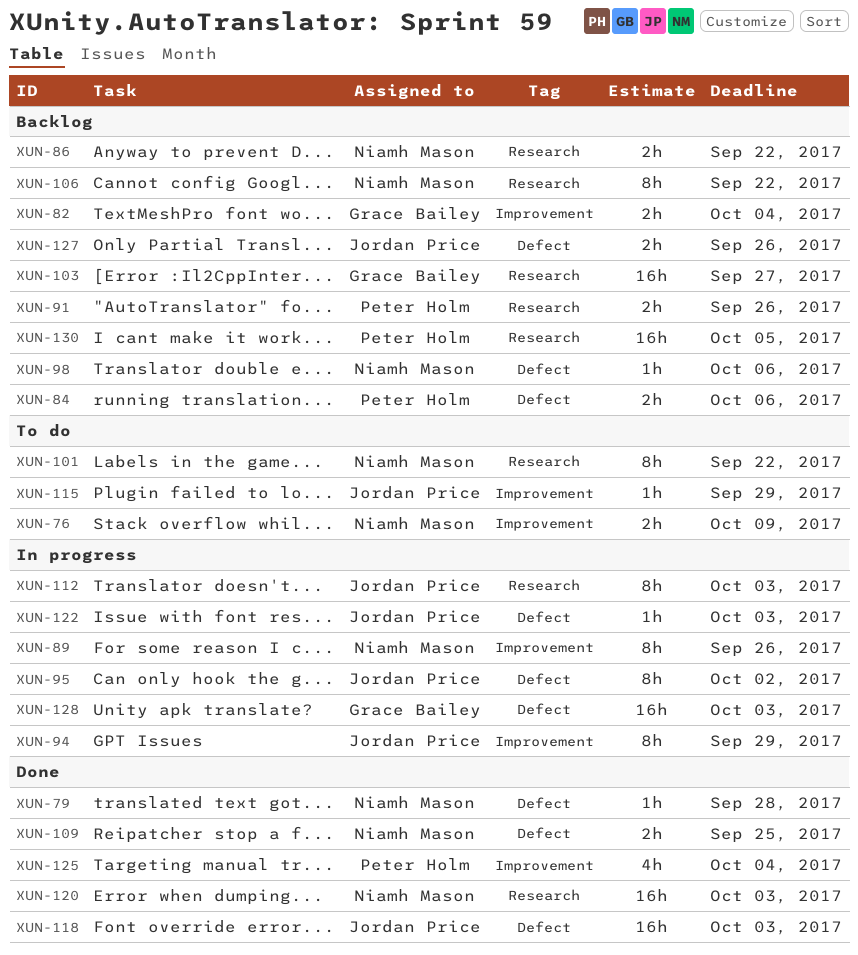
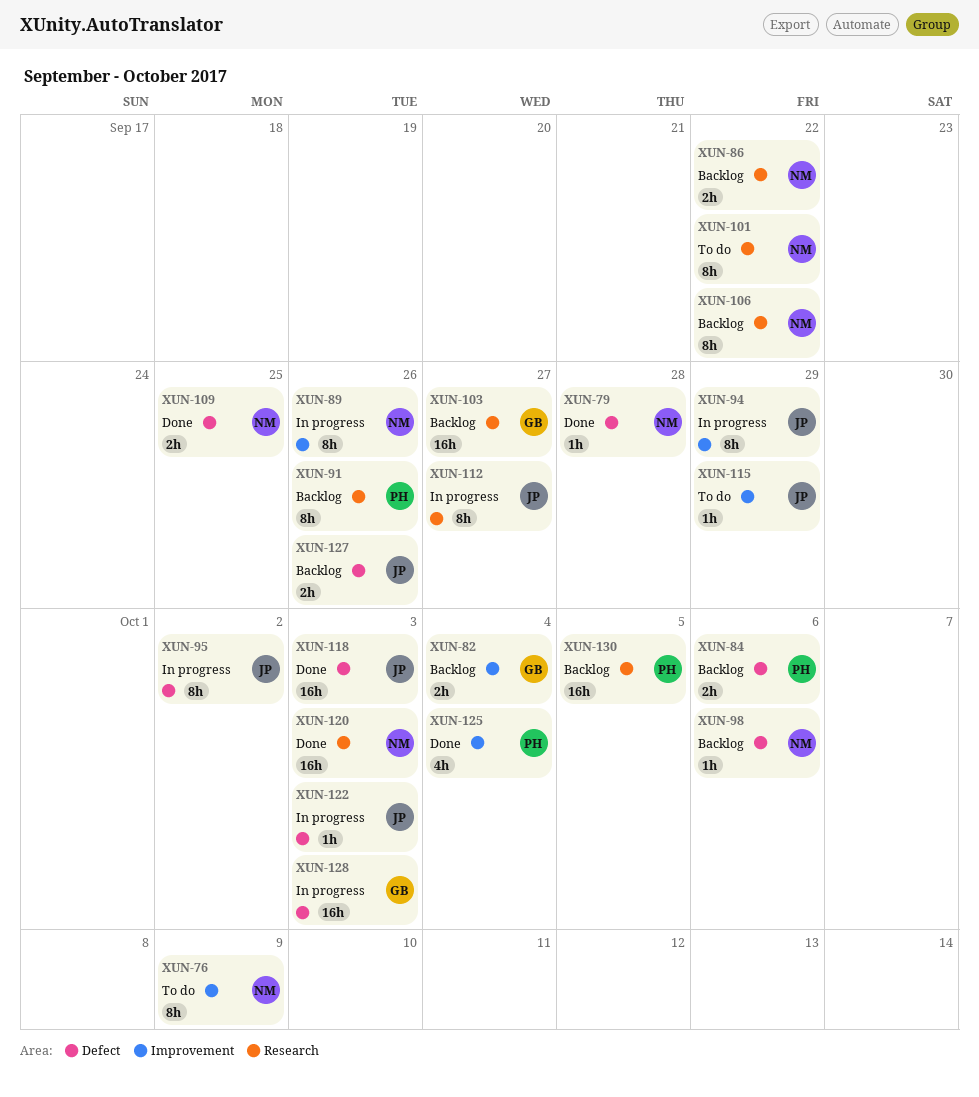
XUN-76, estimate: 2h -> 8h
XUN-91, estimate: 2h -> 8h
XUN-112, due: Oct 3 -> Sep 27

